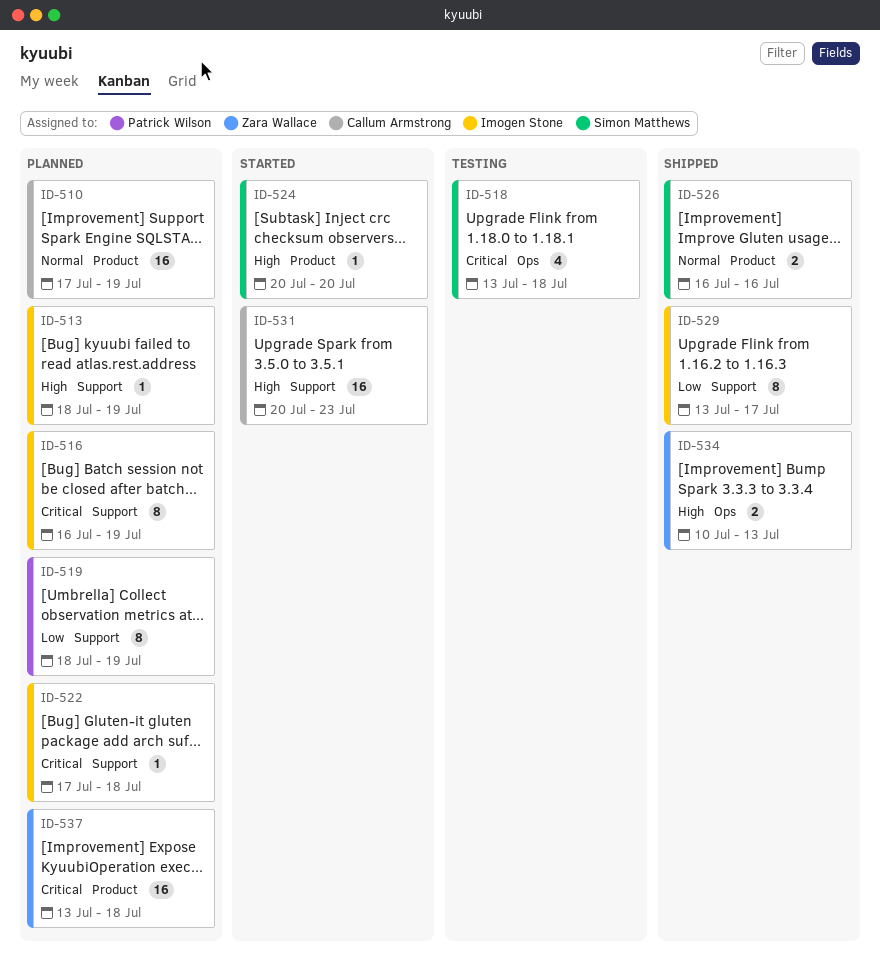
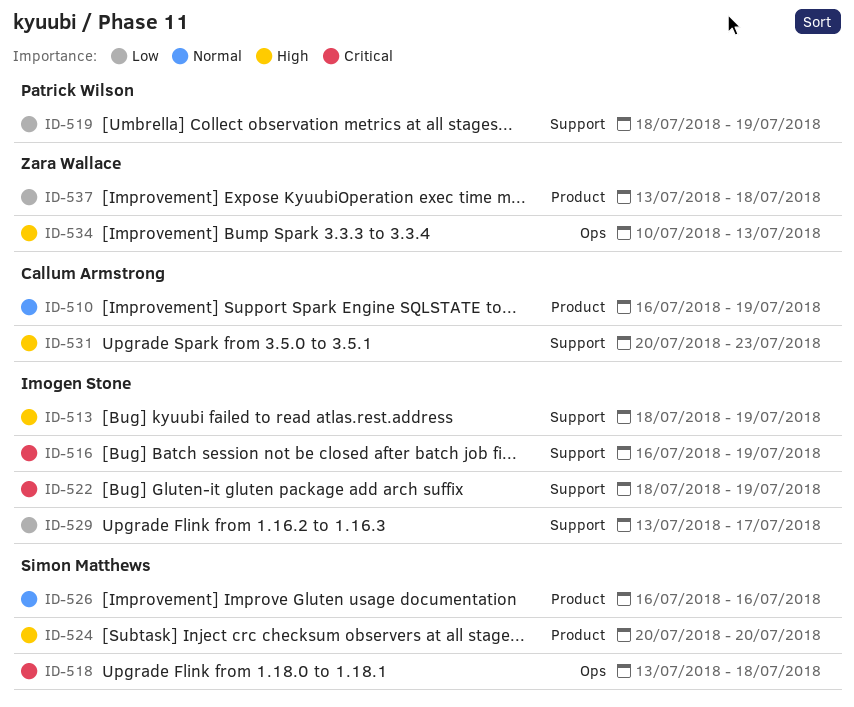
ID-510, start: Jul 17 -> Jul 16
ID-522, start: Jul 17 -> Jul 18
ID-522, due: Jul 18 -> Jul 19
ID-537, priority: Critical -> Low

